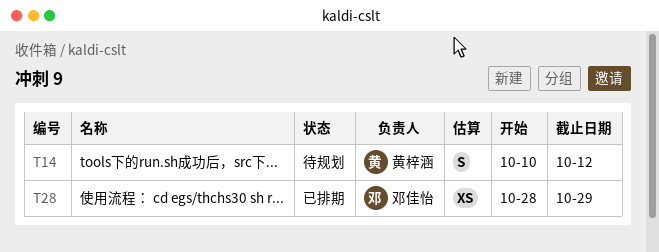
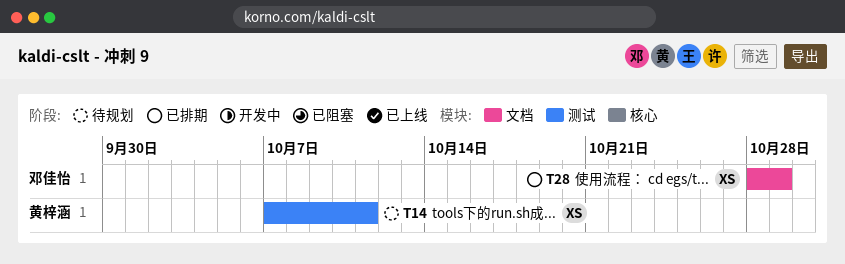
T14, estimate: S -> XS
T14, start: Oct 10 -> Oct 7
T14, due: Oct 12 -> Oct 11

